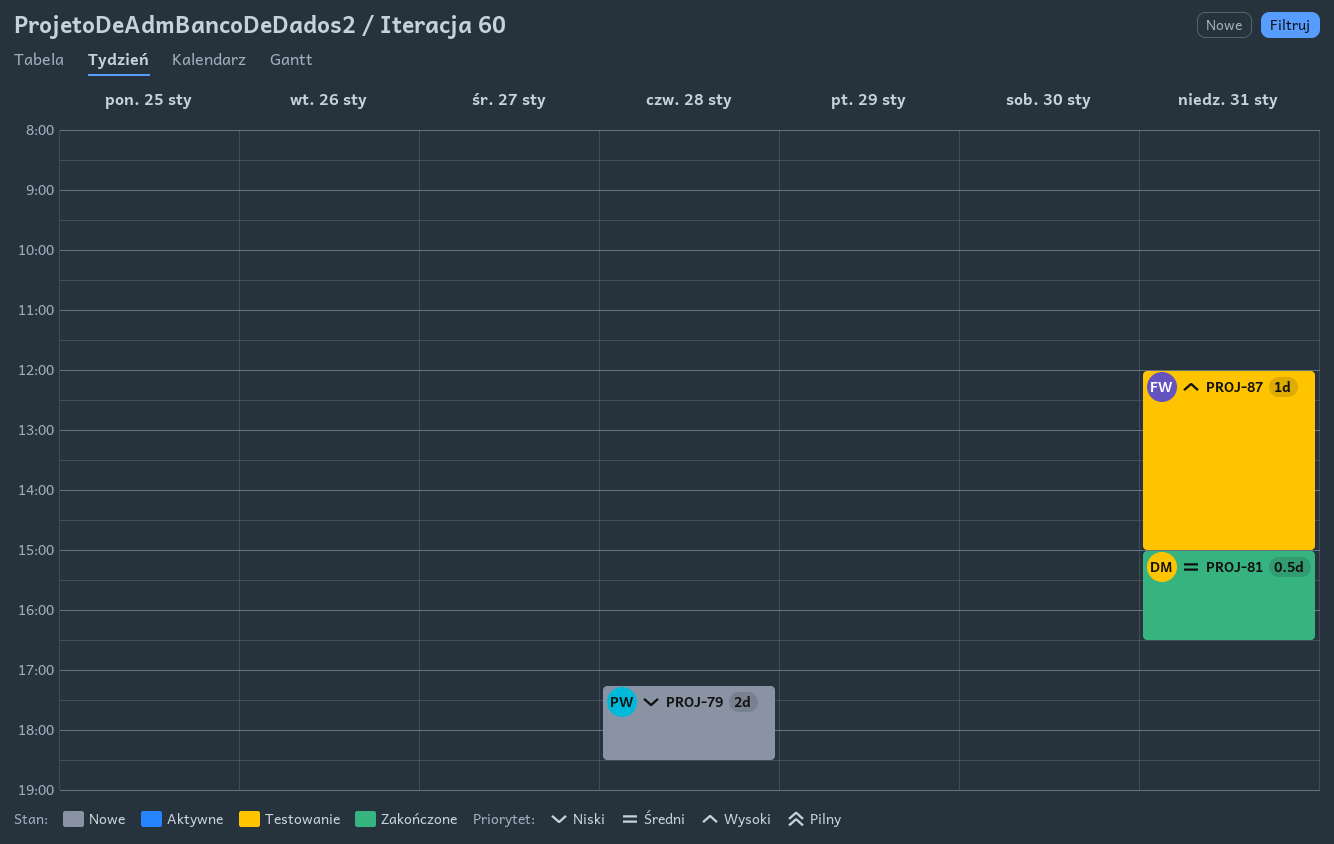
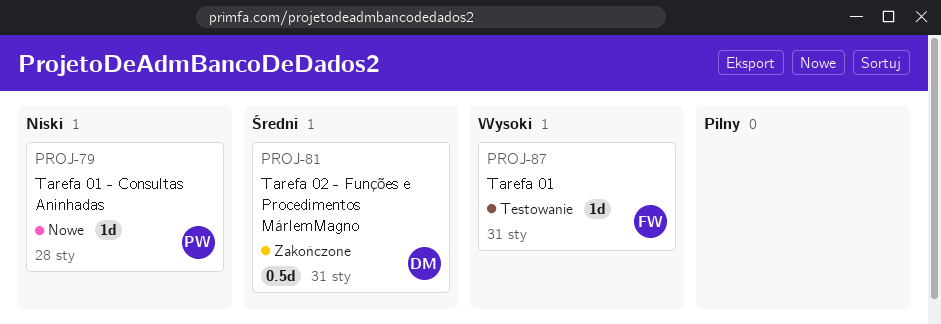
PROJ-79, estimate: 2d -> 1d

